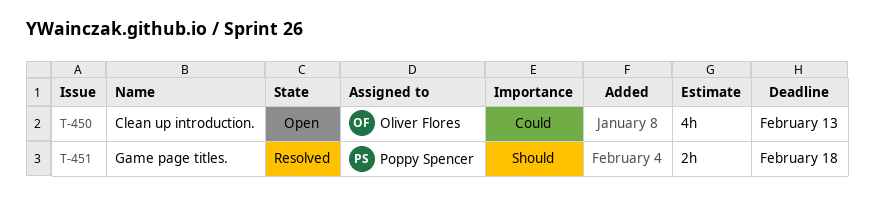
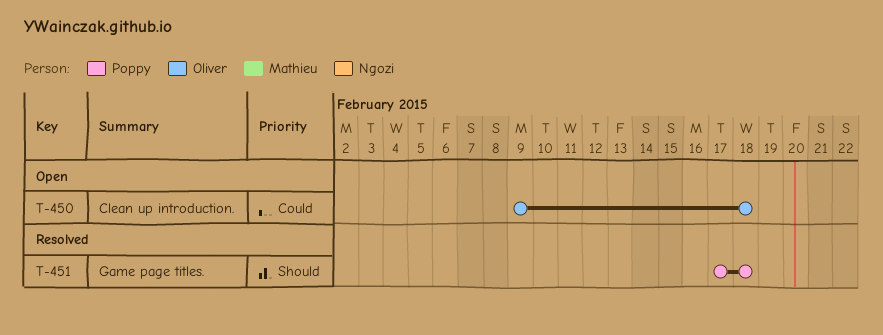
T-450, due: Feb 13 -> Feb 18

